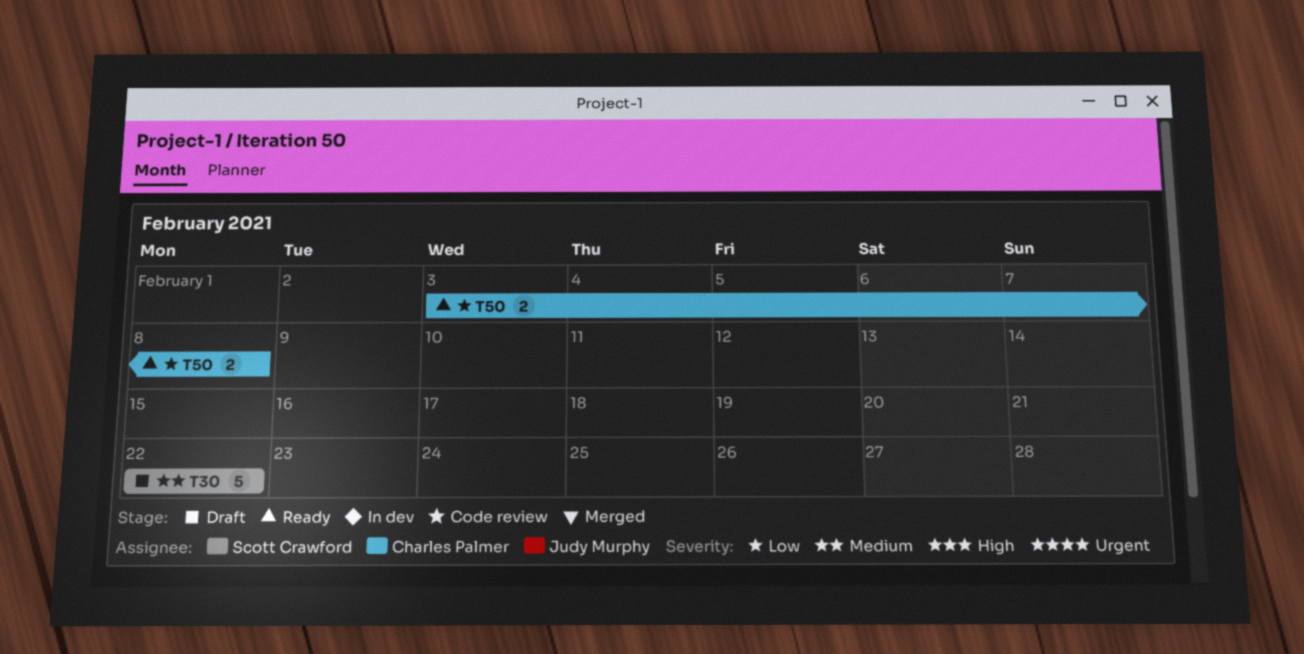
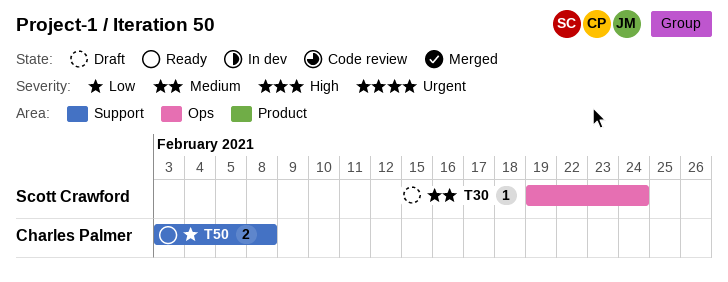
T30, estimate: 5 -> 1
T30, start: Feb 22 -> Feb 19
T30, due: Feb 22 -> Feb 24

